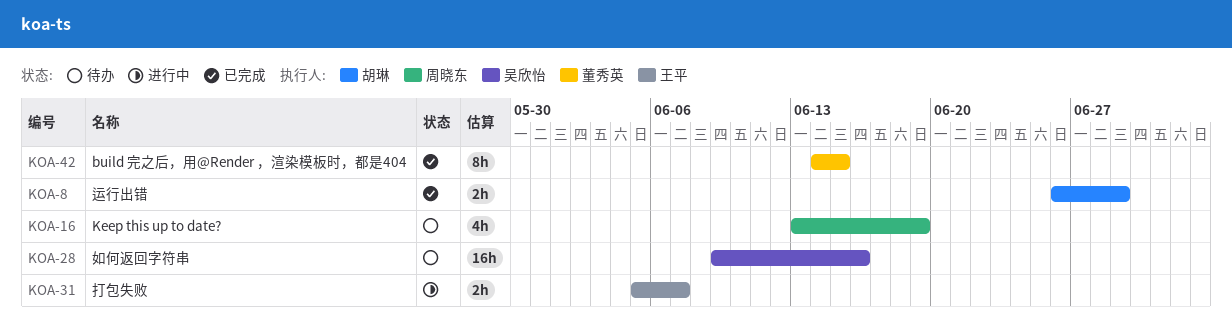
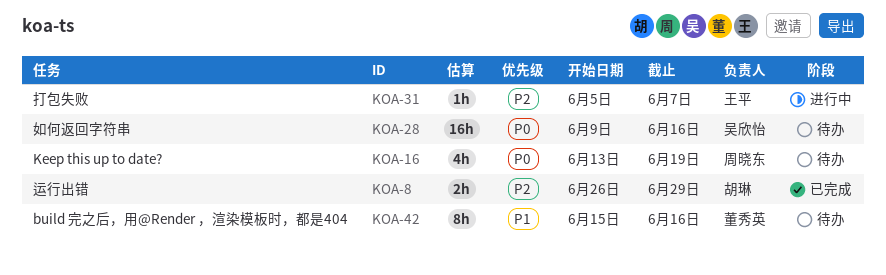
KOA-31, estimate: 2h -> 1h
KOA-42, status: 已完成 -> 待办
KOA-42, start: Jun 14 -> Jun 15
KOA-42, due: Jun 15 -> Jun 16

